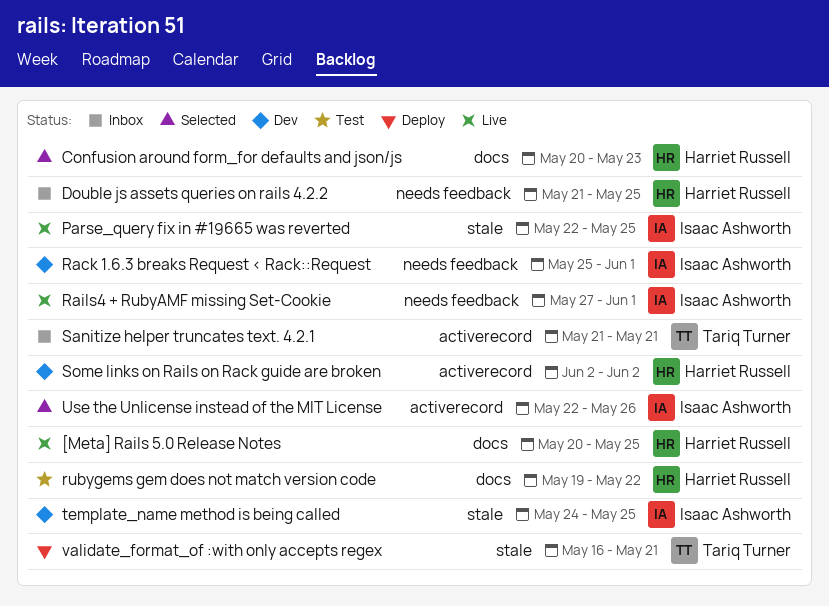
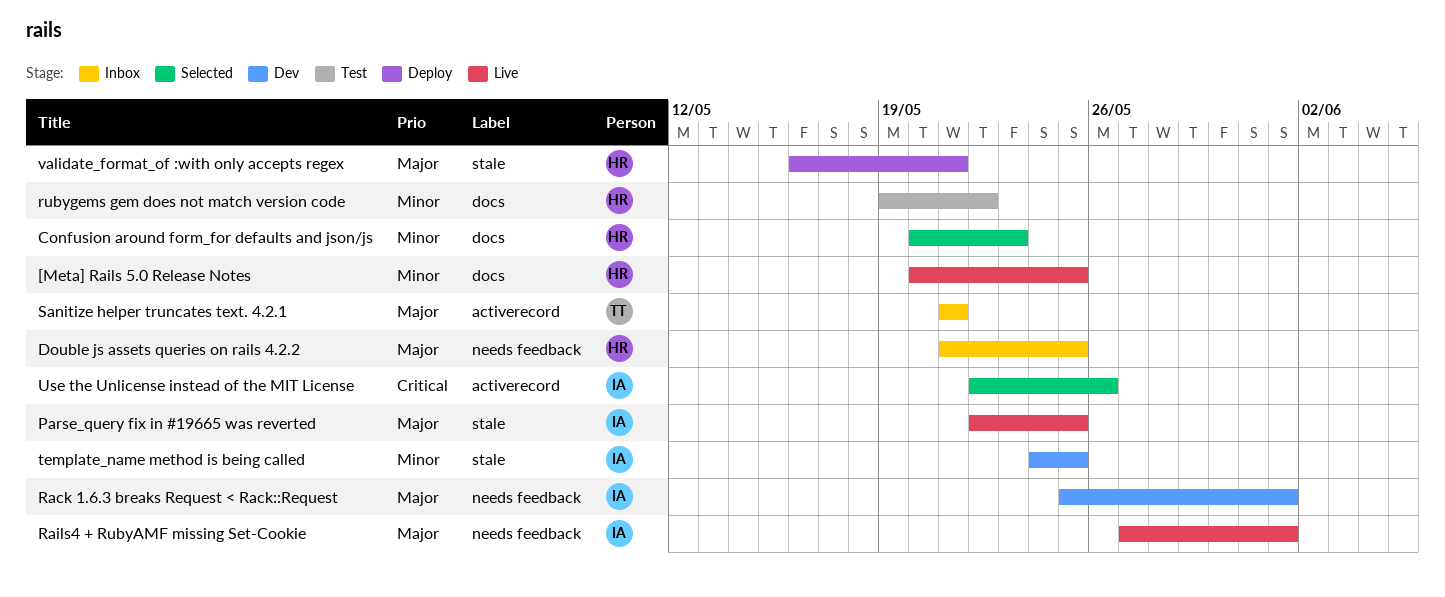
Some links on Rails on Rack guide are broken: present -> none
validate_format_of :with only accepts regex, owner: Tariq Turner -> Harriet Russell

